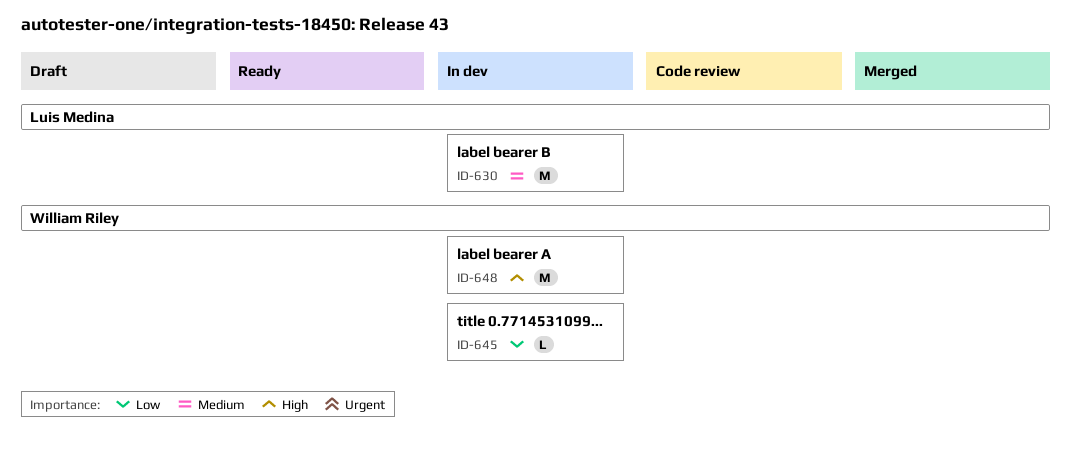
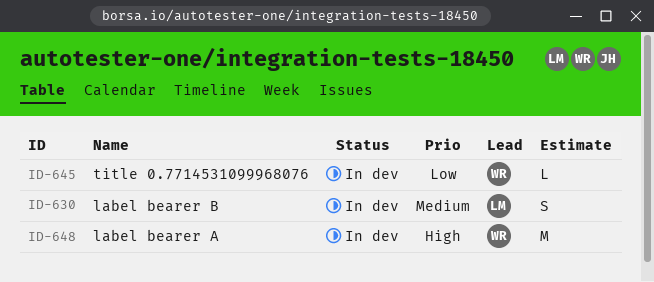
ID-630, estimate: M -> S

